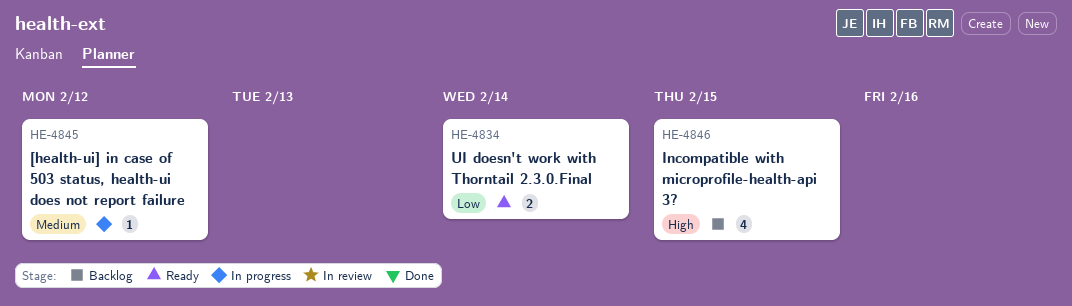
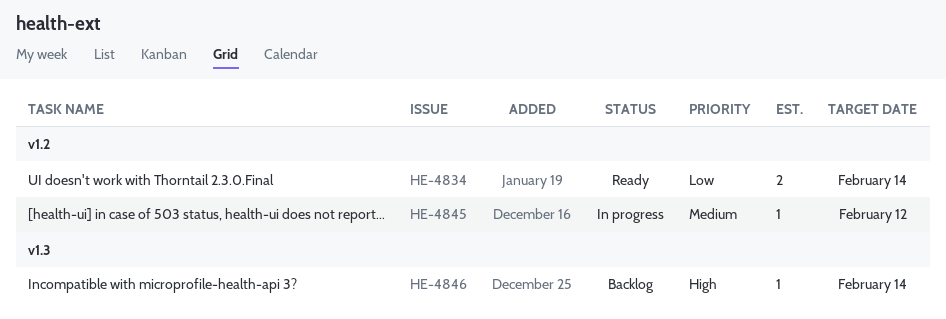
HE-4846, estimate: 4 -> 1
HE-4846, due: Feb 15 -> Feb 14

